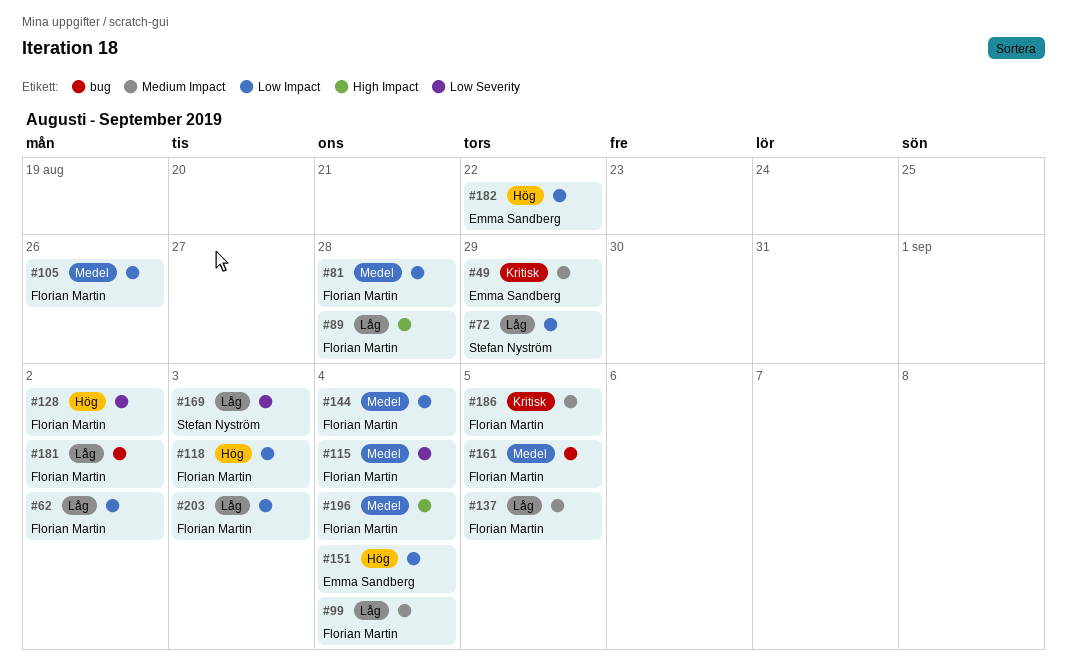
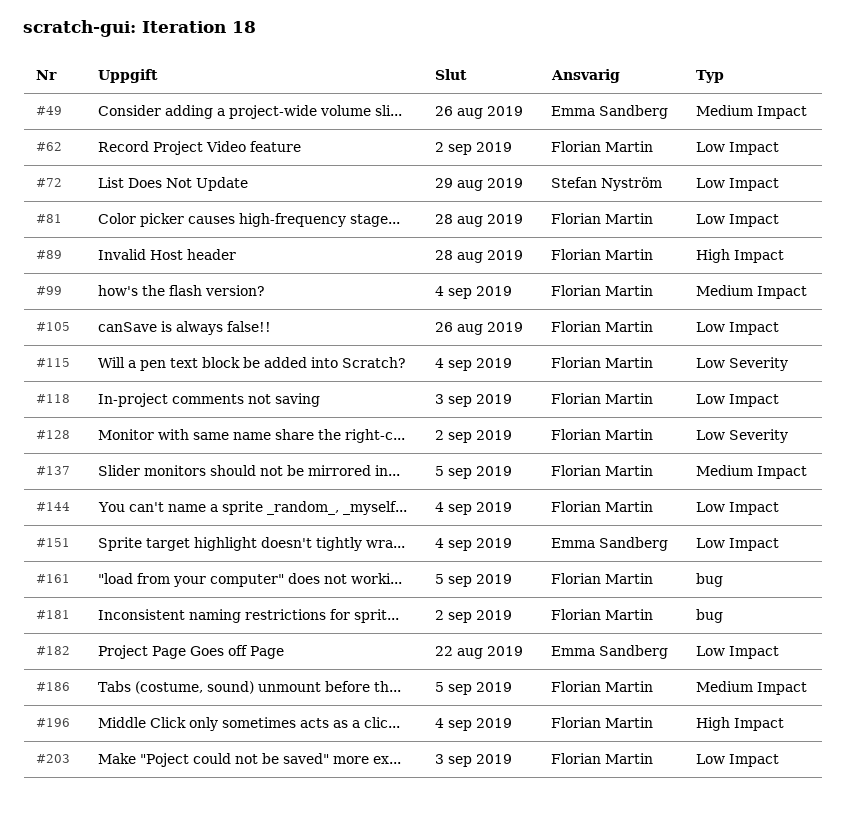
#49, due: Aug 29 -> Aug 26
#169: present -> none

